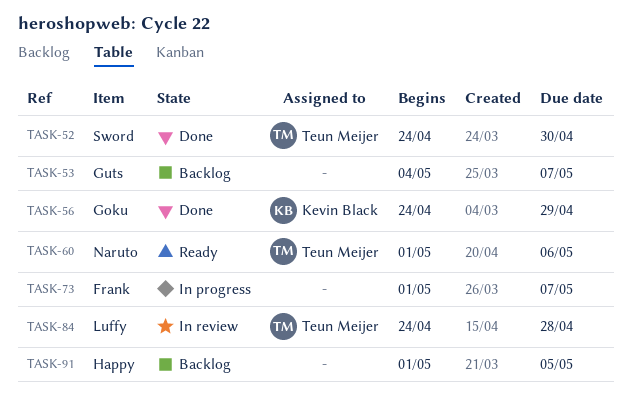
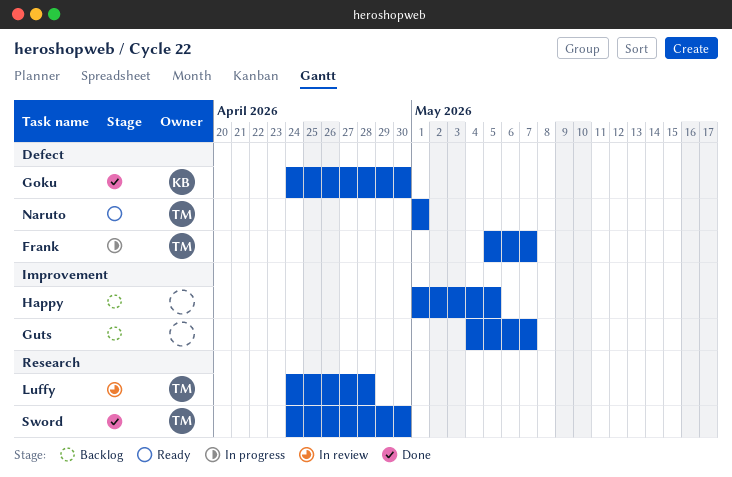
Frank, owner: none -> Teun Meijer
Frank, start: May 1 -> May 5
Goku, due: Apr 29 -> Apr 30
Naruto, due: May 6 -> May 1

